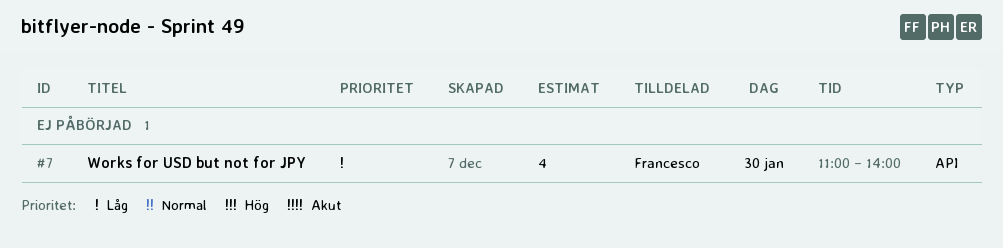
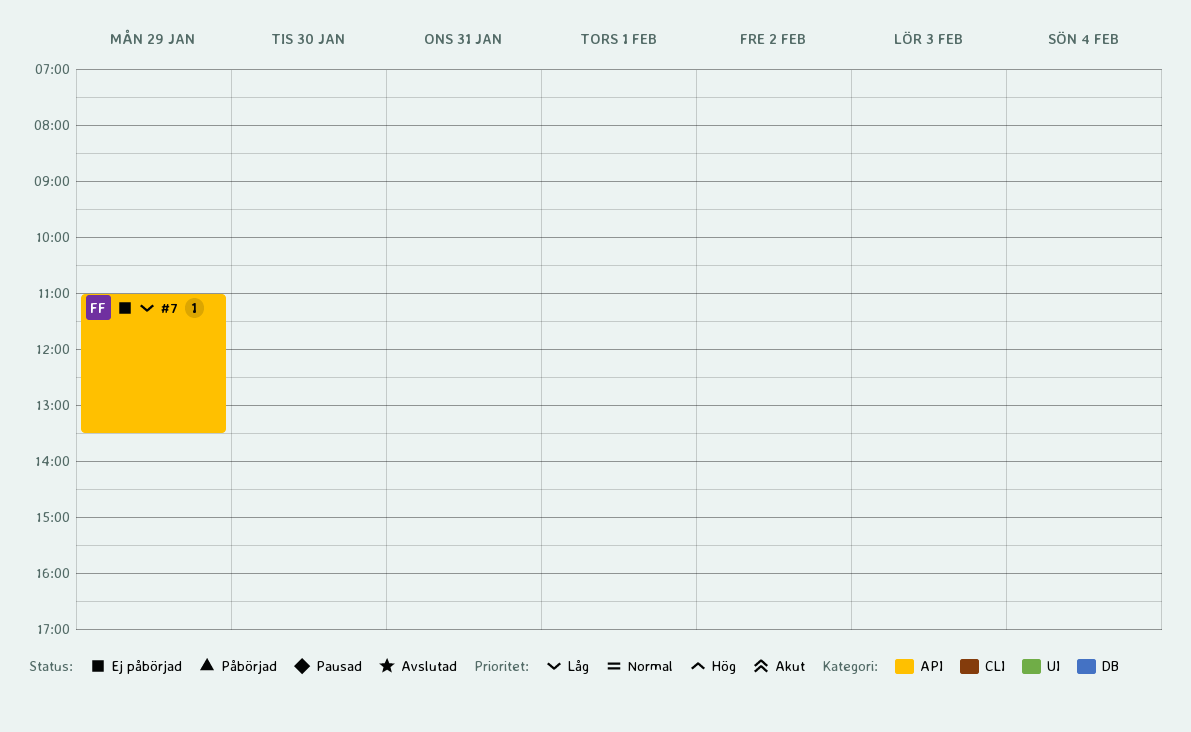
#7, estimate: 4 -> 1
#7, day: Jan 30 -> Jan 29
#7, ends: 14:00 -> 13:30

